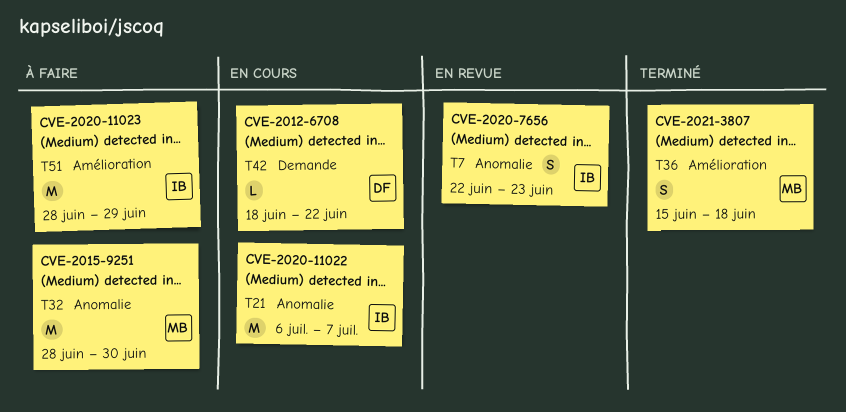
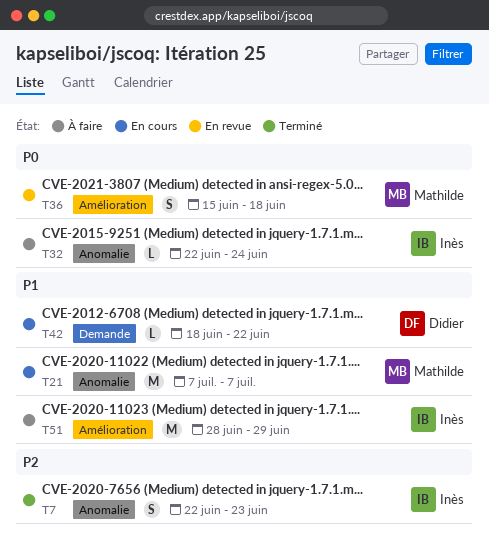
T7, status: En revue -> Terminé
T21, owner: Inès -> Mathilde
T21, start: Jul 6 -> Jul 7
T32, owner: Mathilde -> Inès
T32, estimate: M -> L
T32, start: Jun 28 -> Jun 22
T32, due: Jun 30 -> Jun 24
T36, status: Terminé -> En revue

